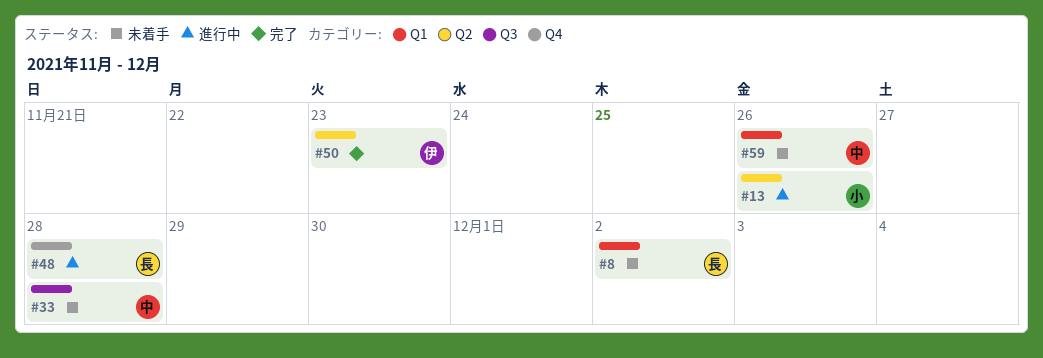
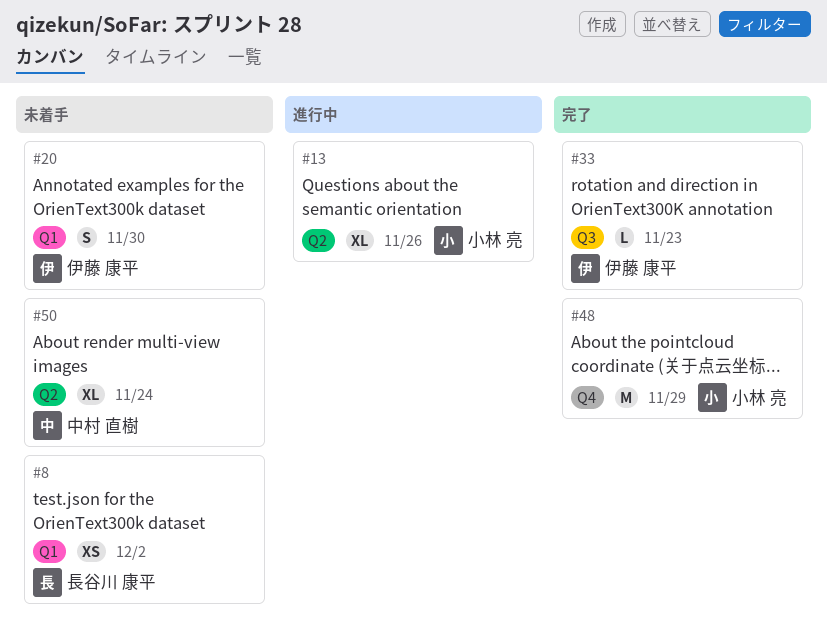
#20: none -> present
#33, status: 未着手 -> 完了
#33, owner: 中村 直樹 -> 伊藤 康平
#33, due: Nov 28 -> Nov 23
#48, status: 進行中 -> 完了
#48, owner: 長谷川 康平 -> 小林 亮
#48, due: Nov 28 -> Nov 29
#50, status: 完了 -> 未着手
#50, owner: 伊藤 康平 -> 中村 直樹
#50, due: Nov 23 -> Nov 24
#59: present -> none

